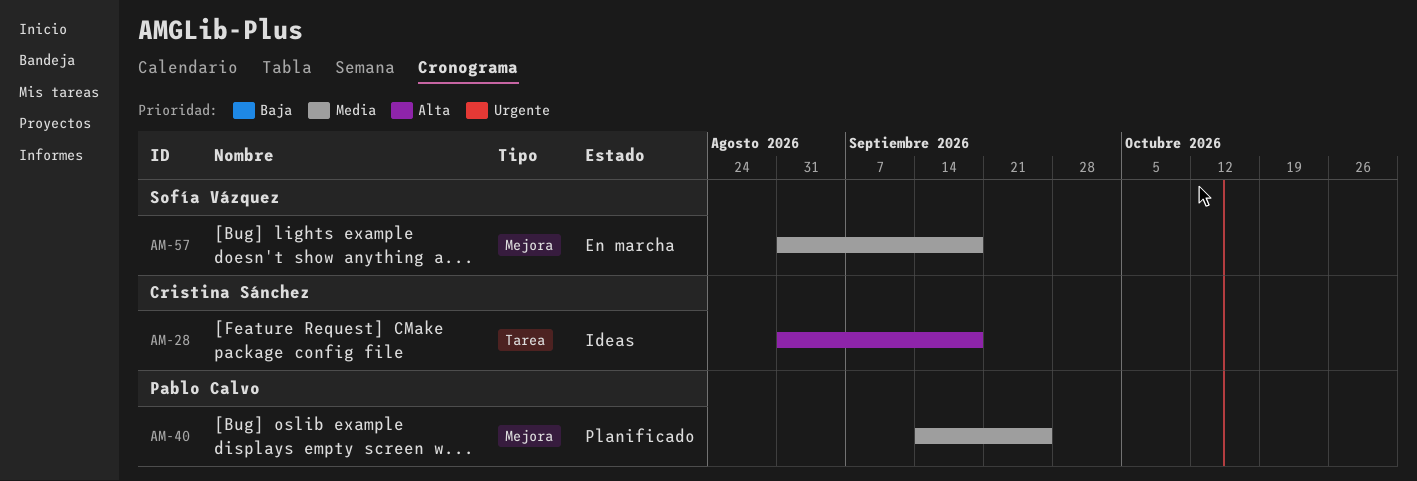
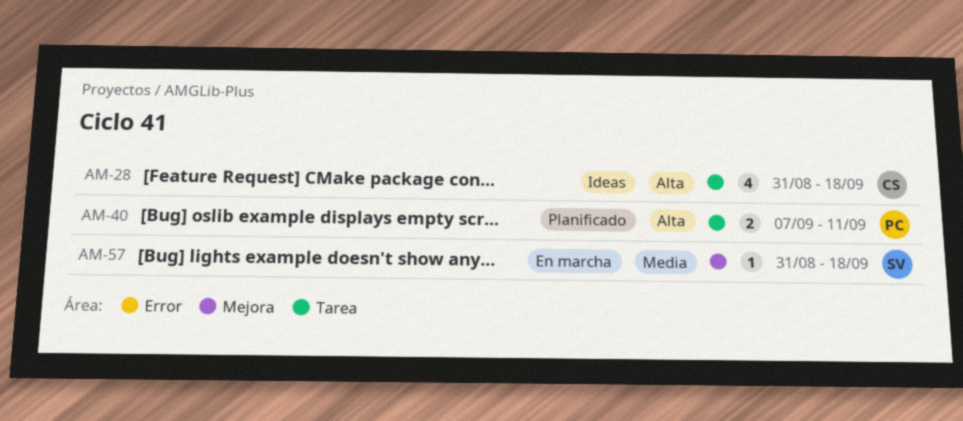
AM-40, priority: Media -> Alta
AM-40, label: Mejora -> Tarea
AM-40, start: Sep 14 -> Sep 7
AM-40, due: Sep 25 -> Sep 11

